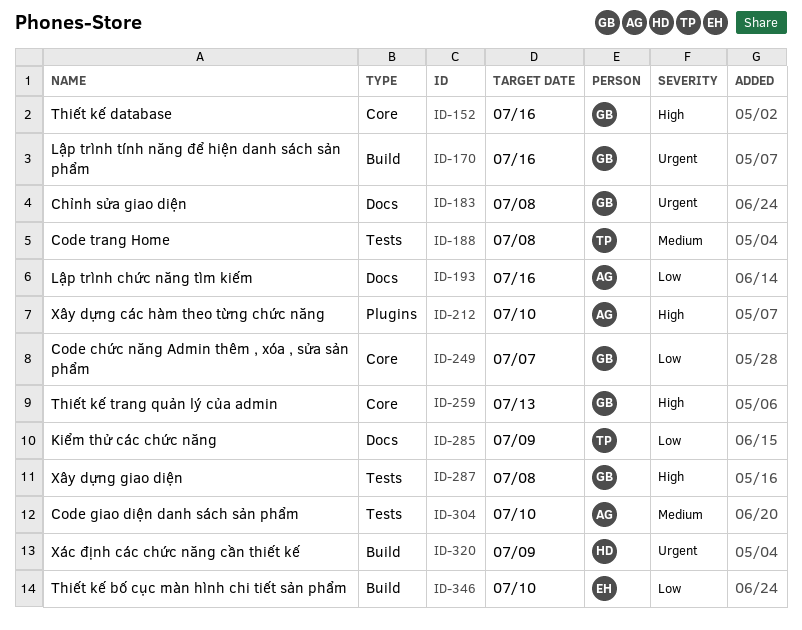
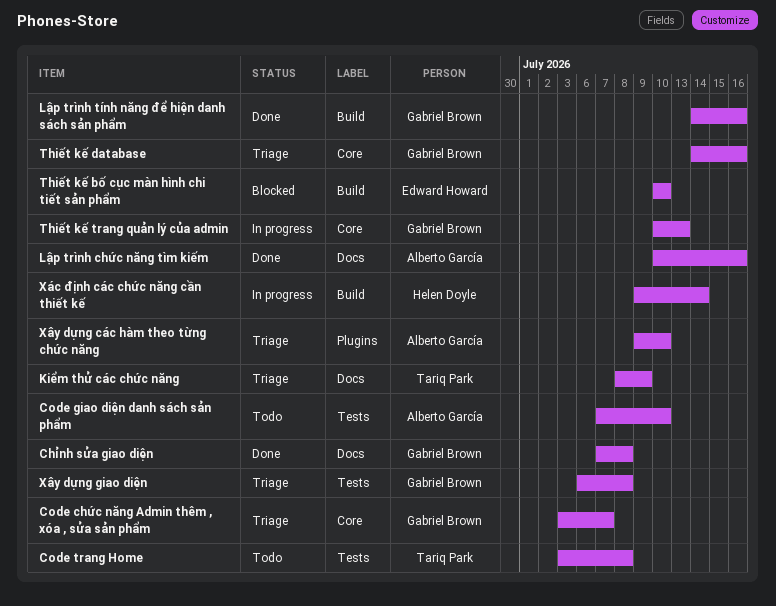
Xác định các chức năng cần thiết kế, due: Jul 9 -> Jul 14

